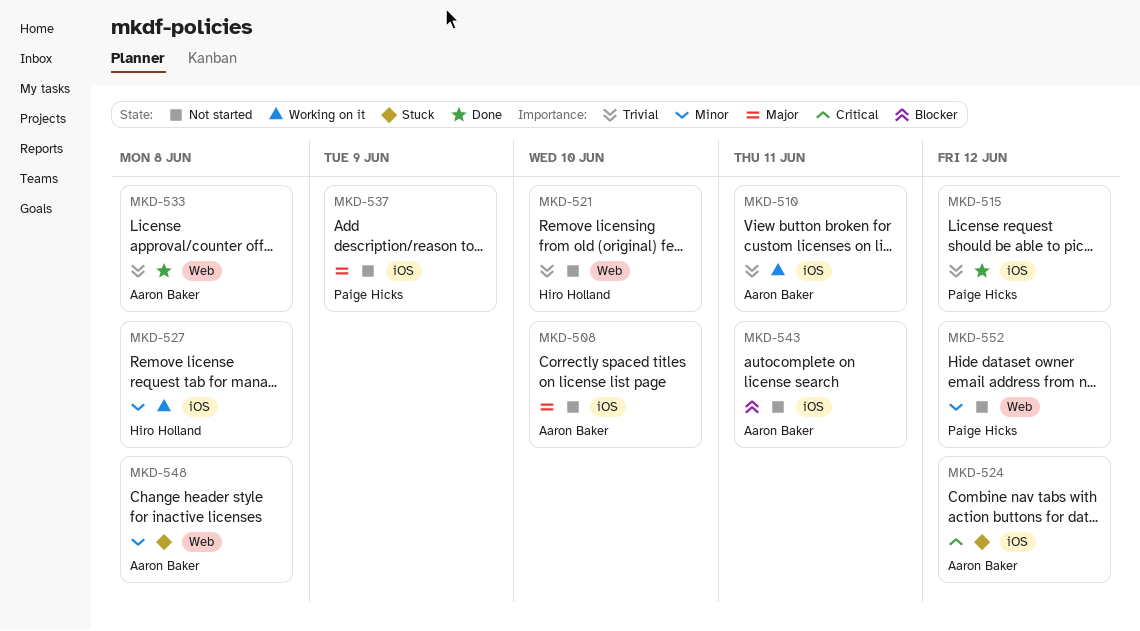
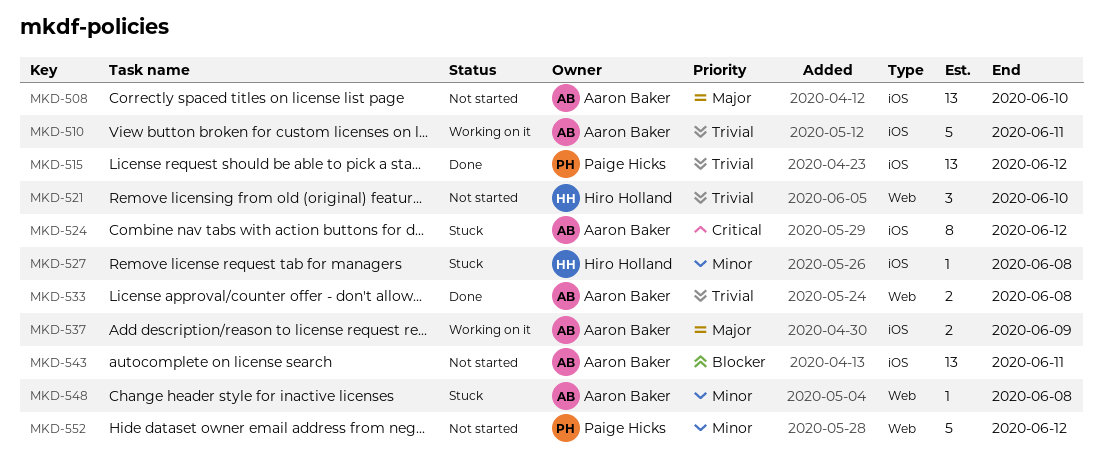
MKD-527, status: Working on it -> Stuck
MKD-537, status: Not started -> Working on it
MKD-537, owner: Paige Hicks -> Aaron Baker

